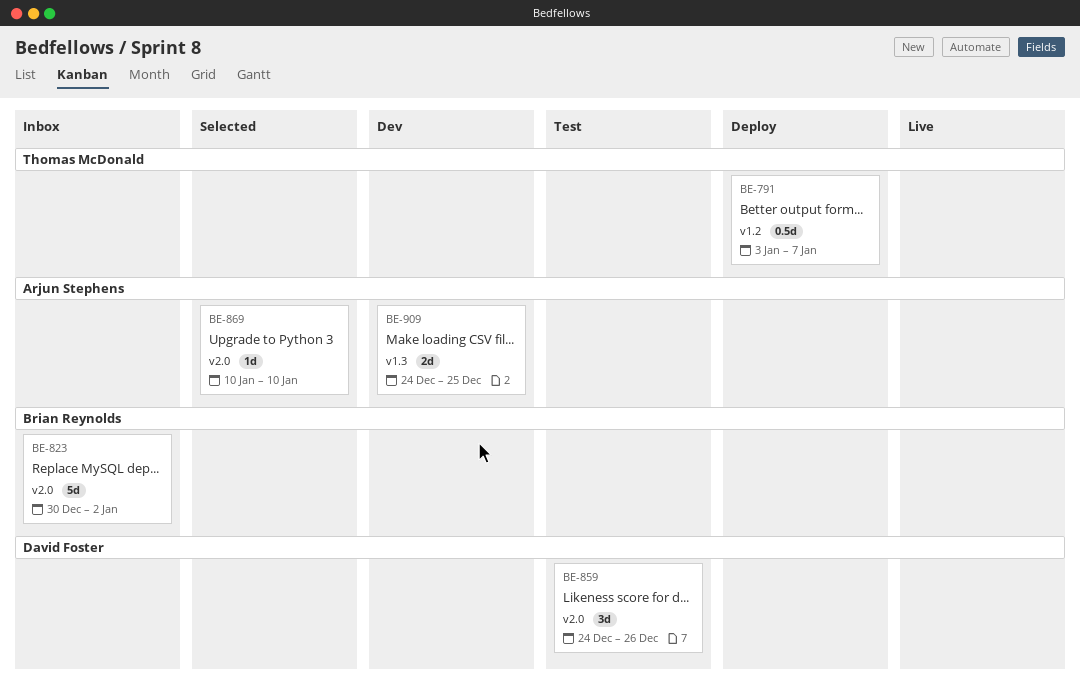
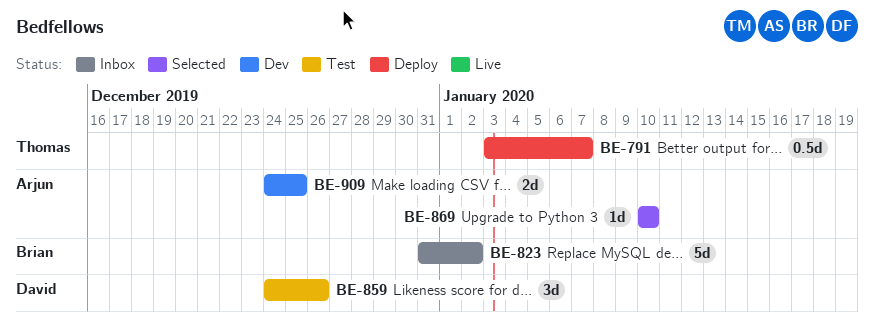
BE-823, start: Dec 30 -> Dec 31

